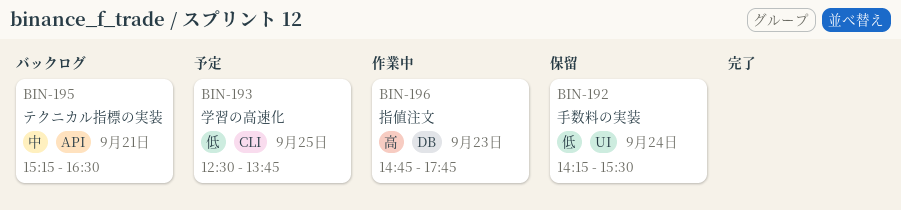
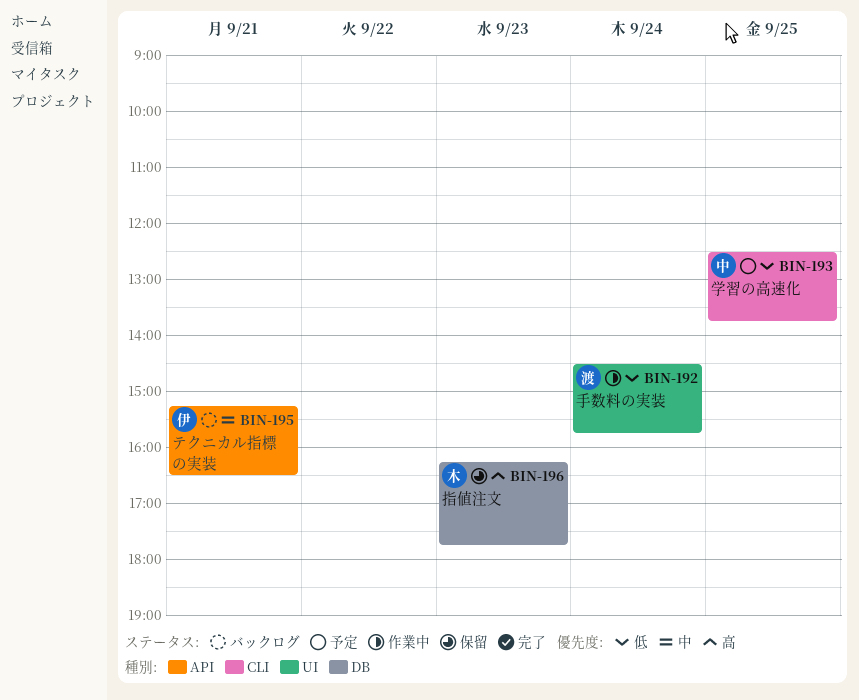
BIN-192, status: 保留 -> 作業中
BIN-192, begins: 14:15 -> 14:30
BIN-192, ends: 15:30 -> 15:45
BIN-196, status: 作業中 -> 保留
BIN-196, begins: 14:45 -> 16:15

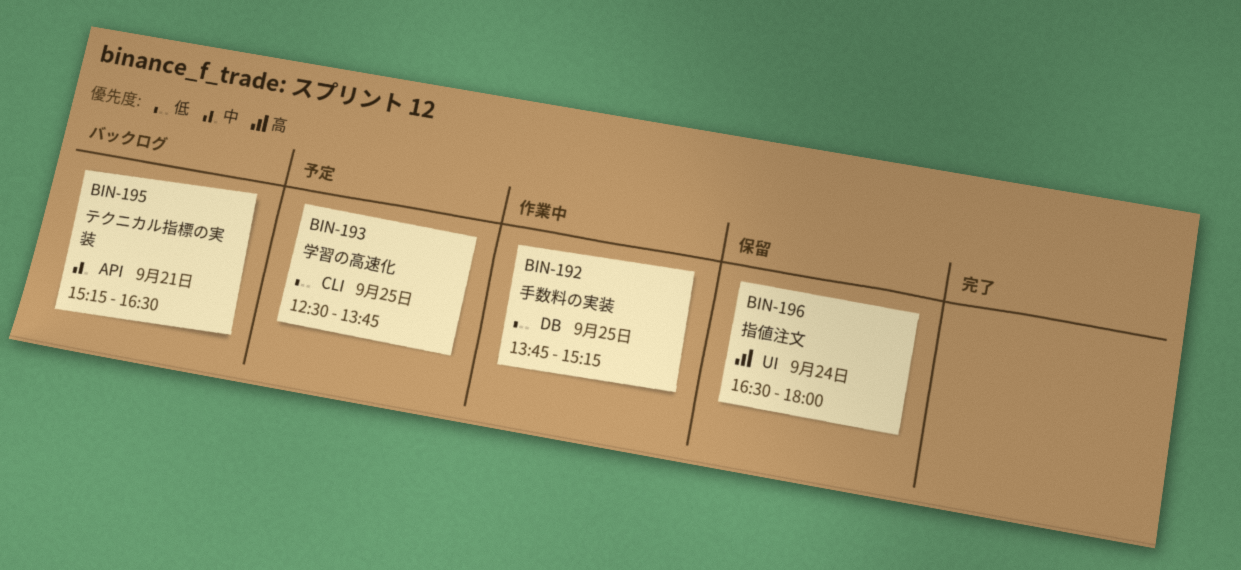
BIN-192, label: UI -> DB
BIN-192, day: Sep 24 -> Sep 25
BIN-192, begins: 14:30 -> 13:45
BIN-192, ends: 15:45 -> 15:15
BIN-196, label: DB -> UI
BIN-196, day: Sep 23 -> Sep 24
BIN-196, begins: 16:15 -> 16:30
BIN-196, ends: 17:45 -> 18:00

